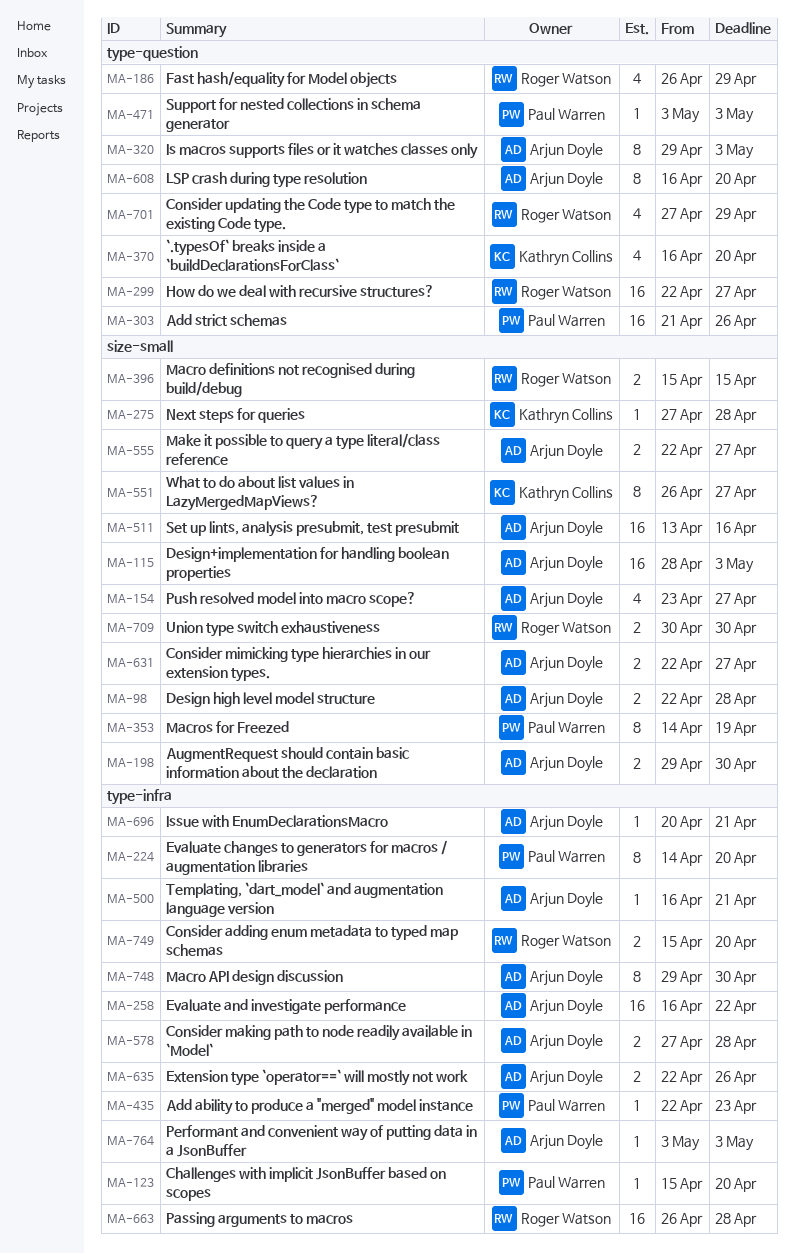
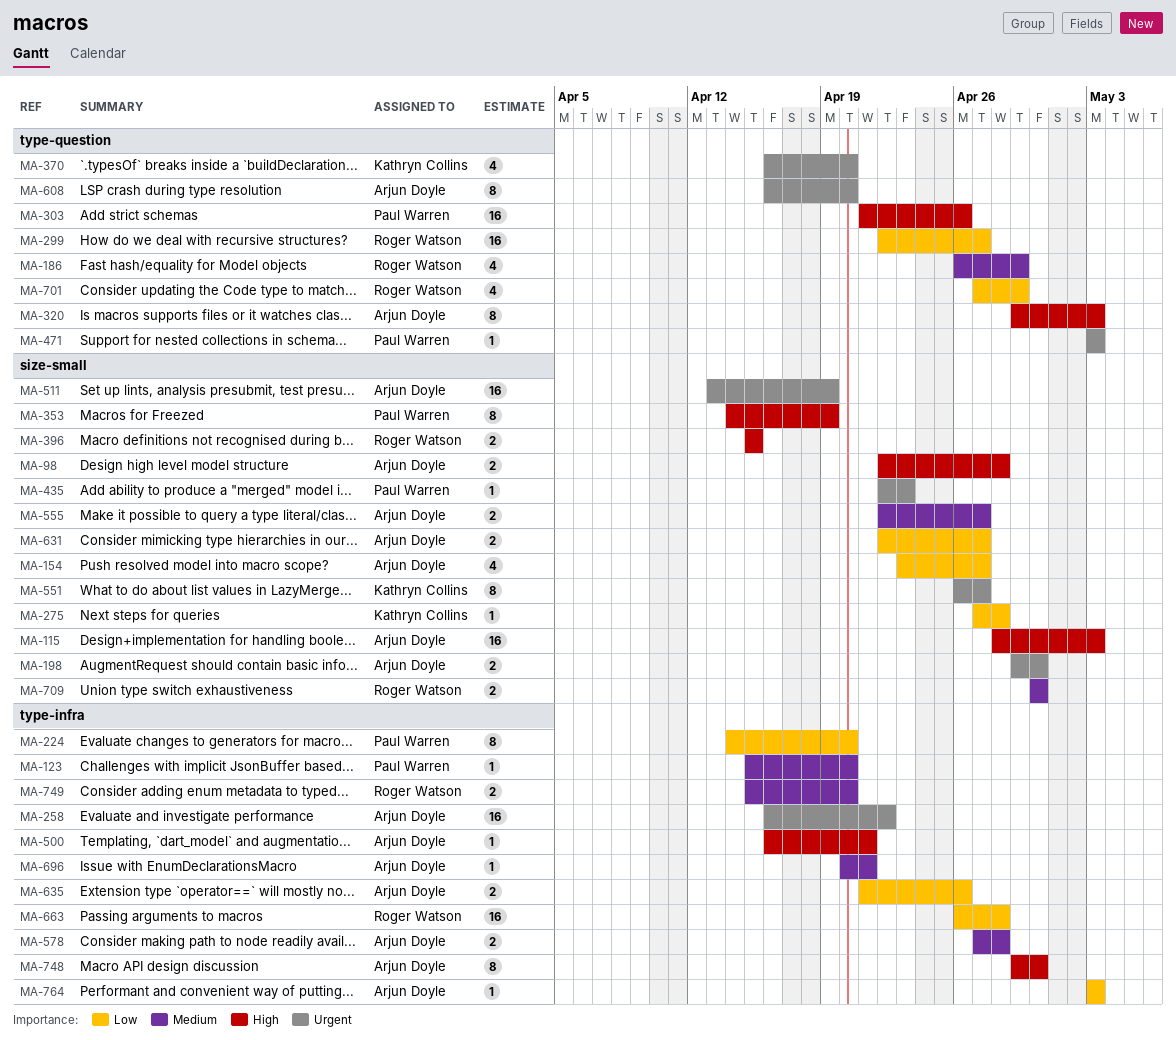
MA-435, label: type-infra -> size-small
MA-511, due: Apr 16 -> Apr 19
MA-635, start: Apr 22 -> Apr 21

